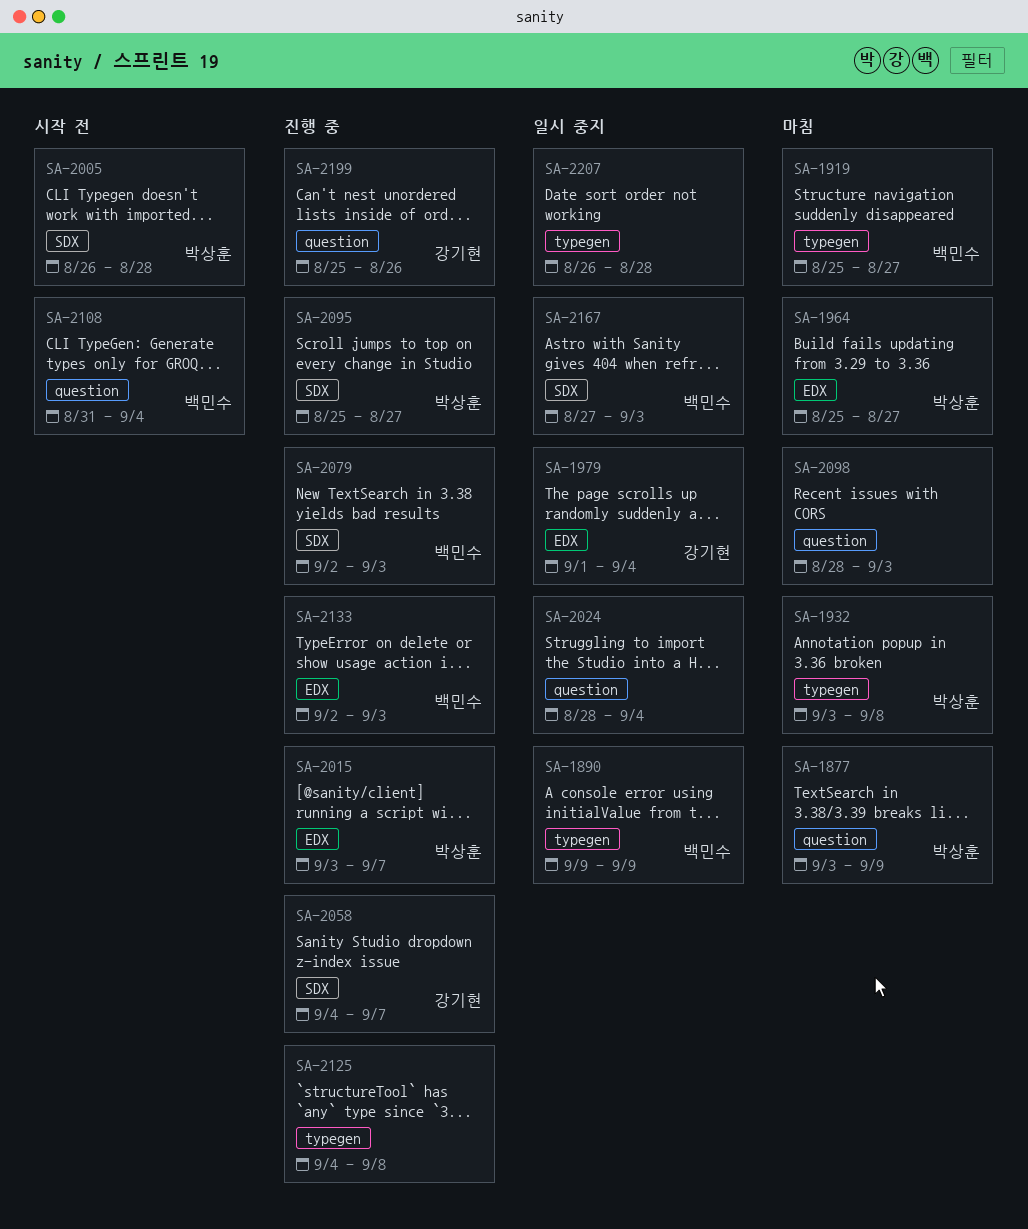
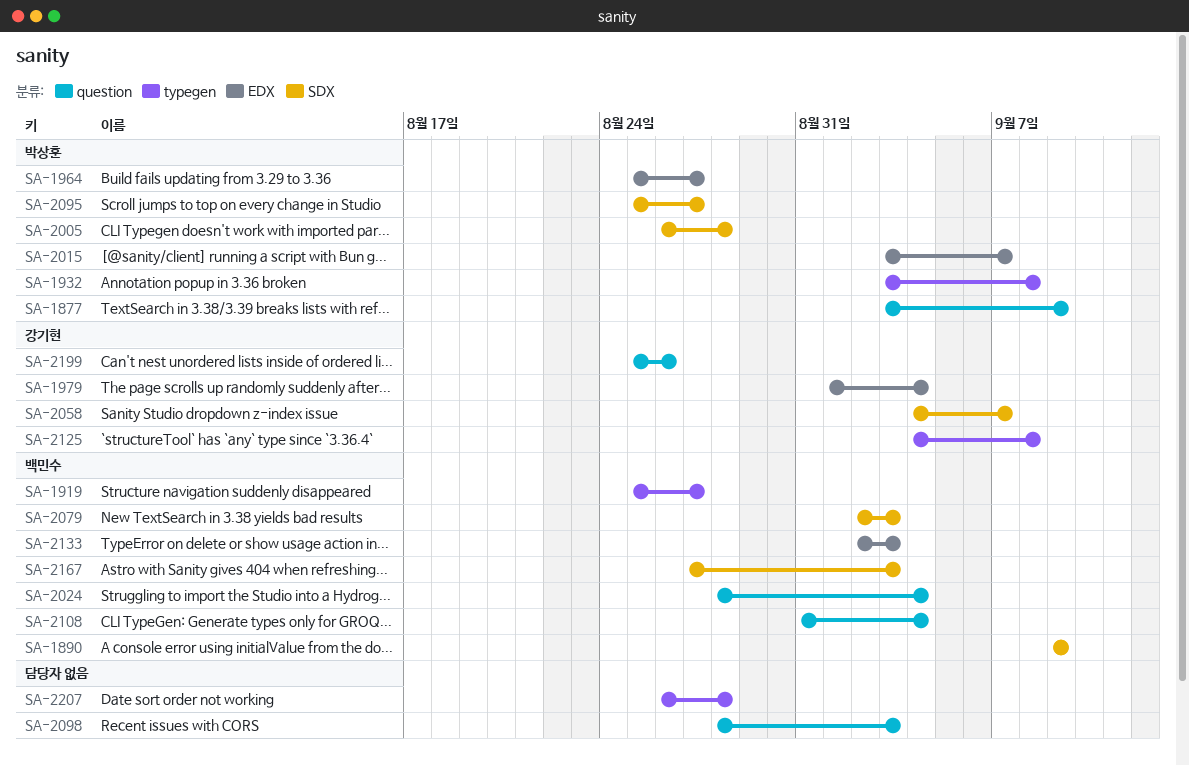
SA-1890, label: typegen -> SDX
SA-2024, owner: none -> 백민수
SA-2125, owner: none -> 강기현

